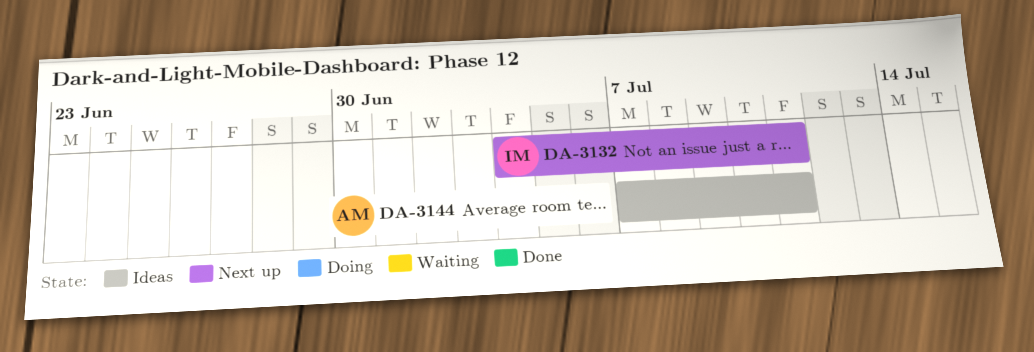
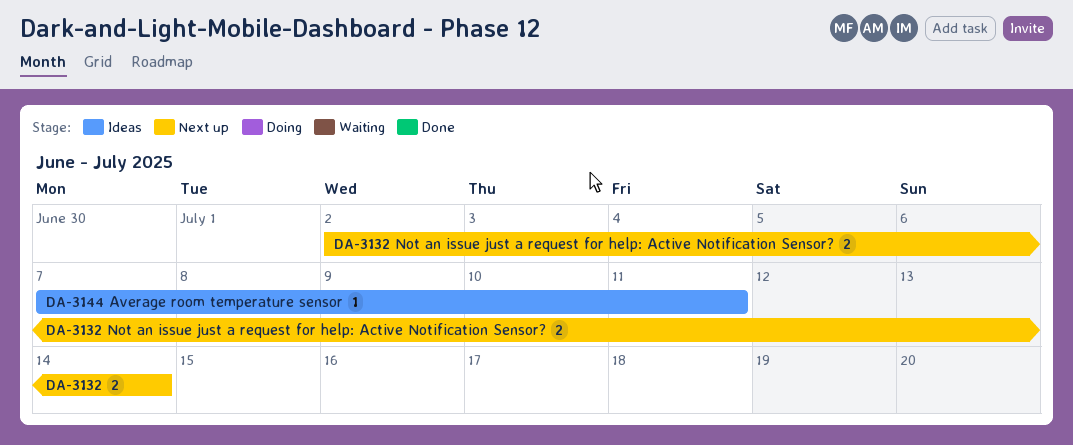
DA-3132, start: Jul 4 -> Jul 2
DA-3132, due: Jul 11 -> Jul 14

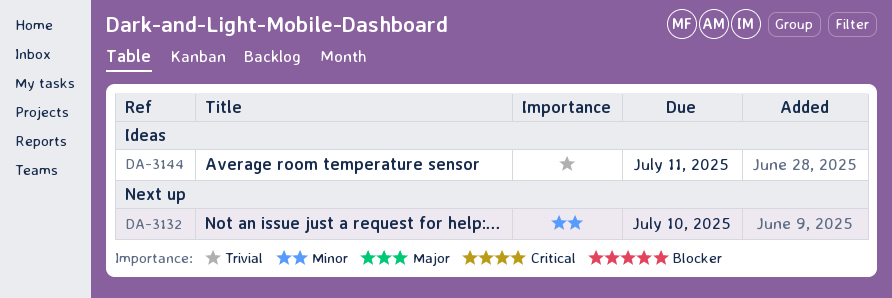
DA-3132, due: Jul 14 -> Jul 10

